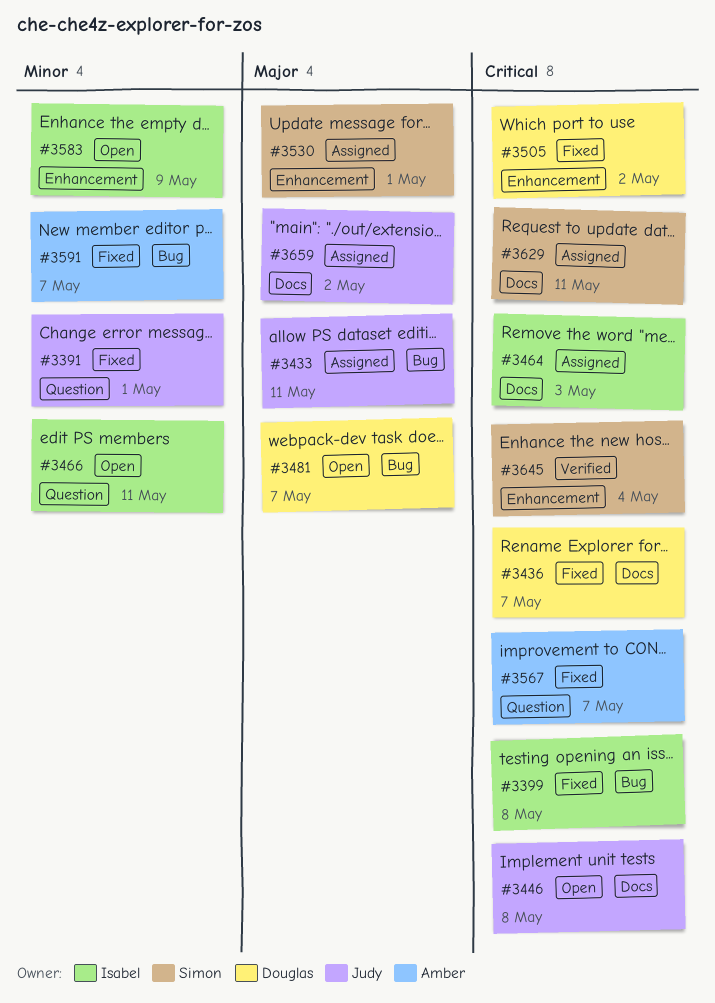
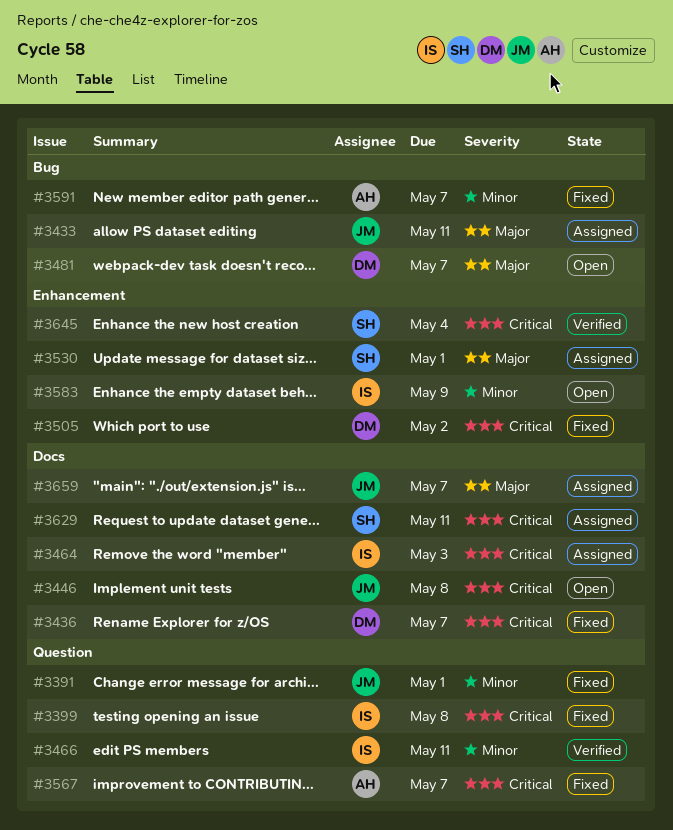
#3399, label: Bug -> Question
#3466, status: Open -> Verified
#3659, due: May 2 -> May 7

